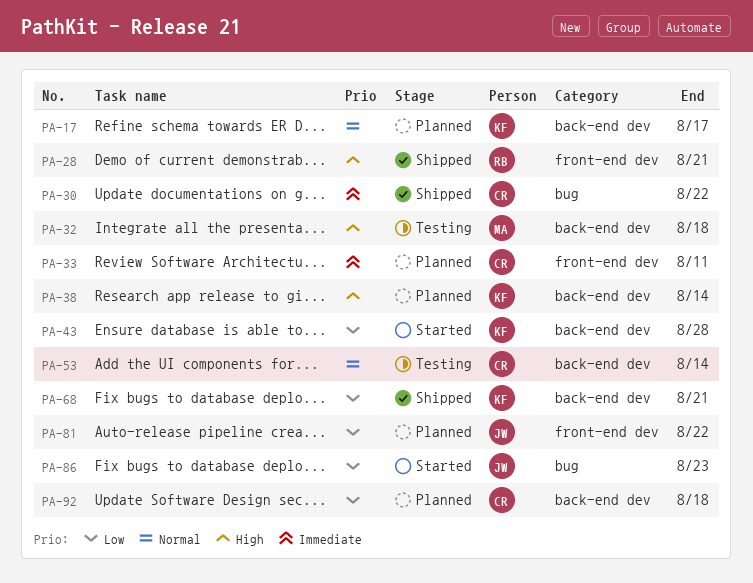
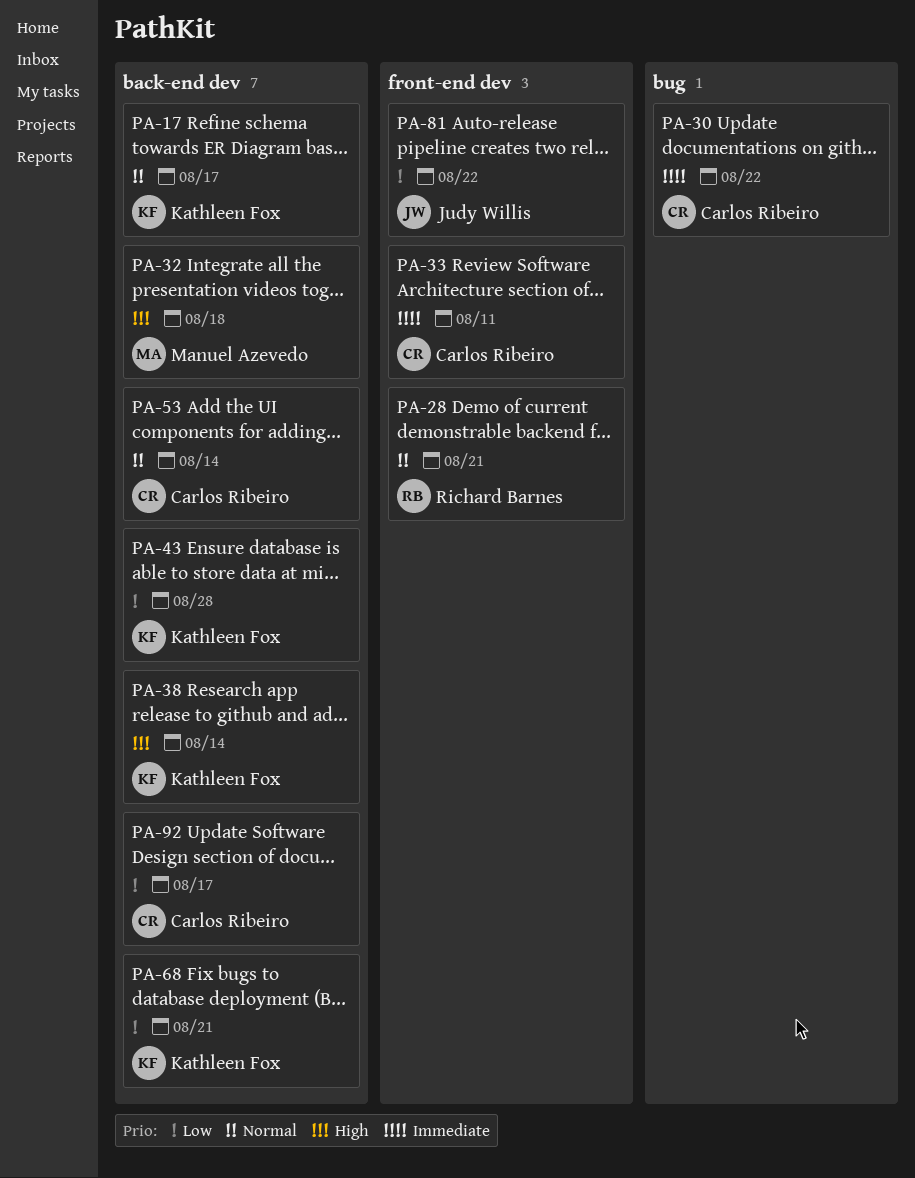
PA-28, priority: High -> Normal
PA-86: present -> none
PA-92, due: Aug 18 -> Aug 17

